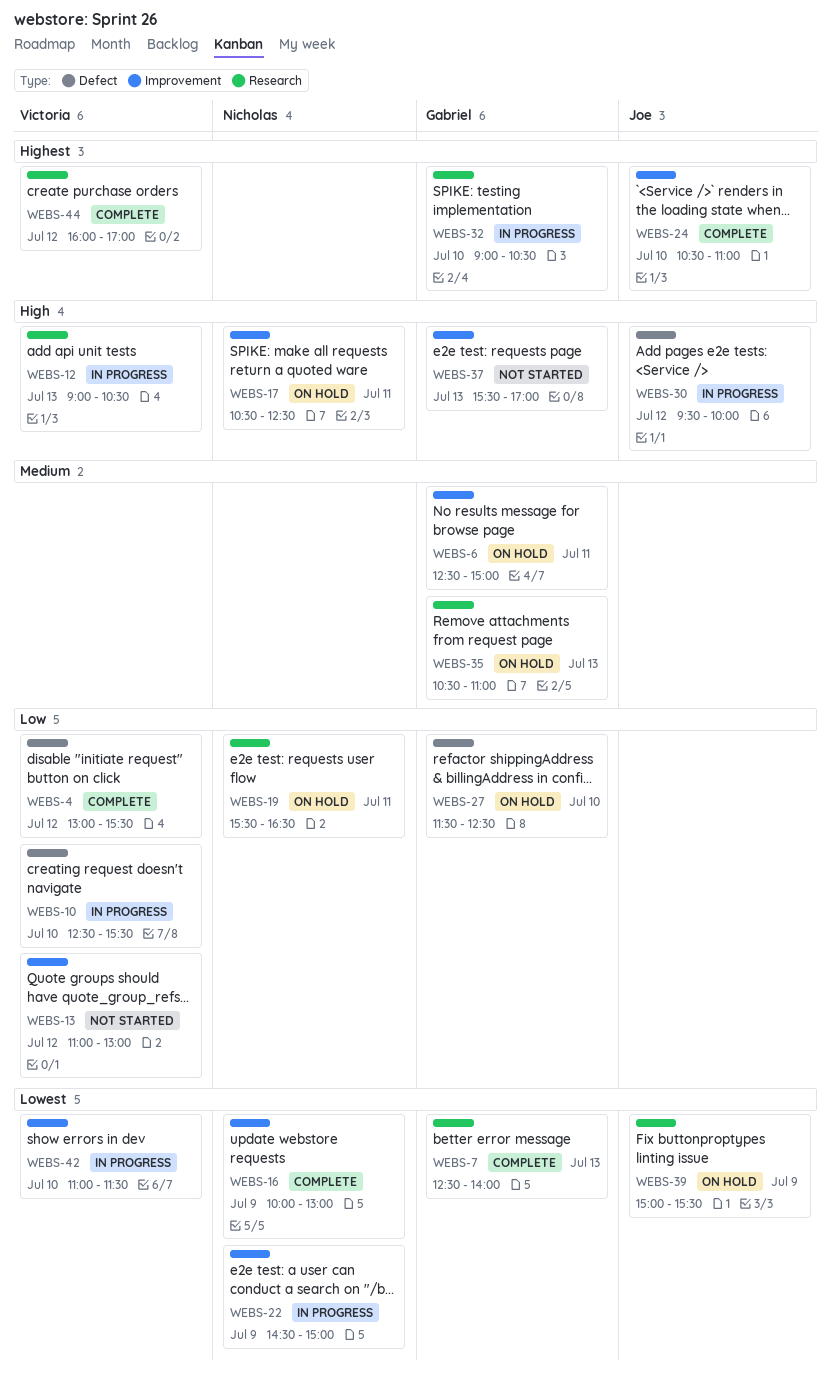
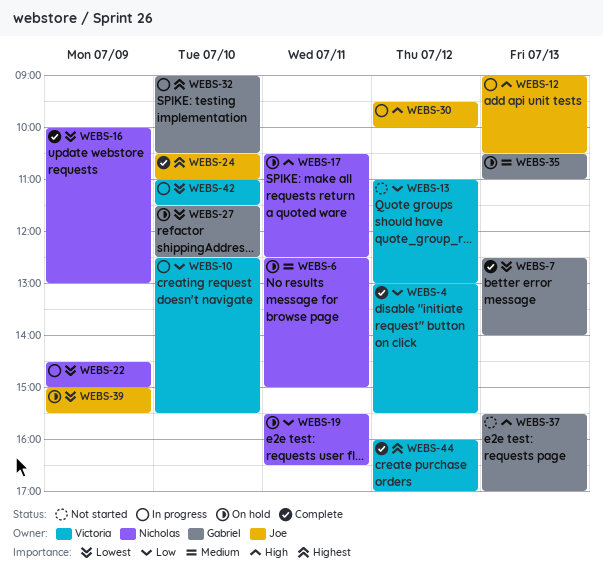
WEBS-6, owner: Gabriel -> Nicholas
WEBS-12, owner: Victoria -> Joe
WEBS-27, priority: Low -> Lowest

